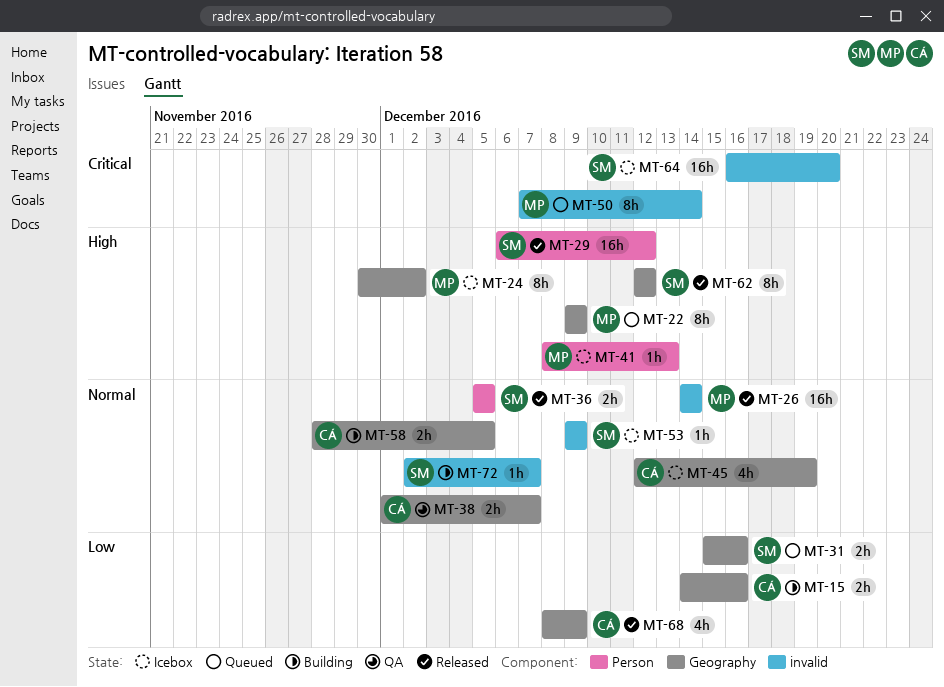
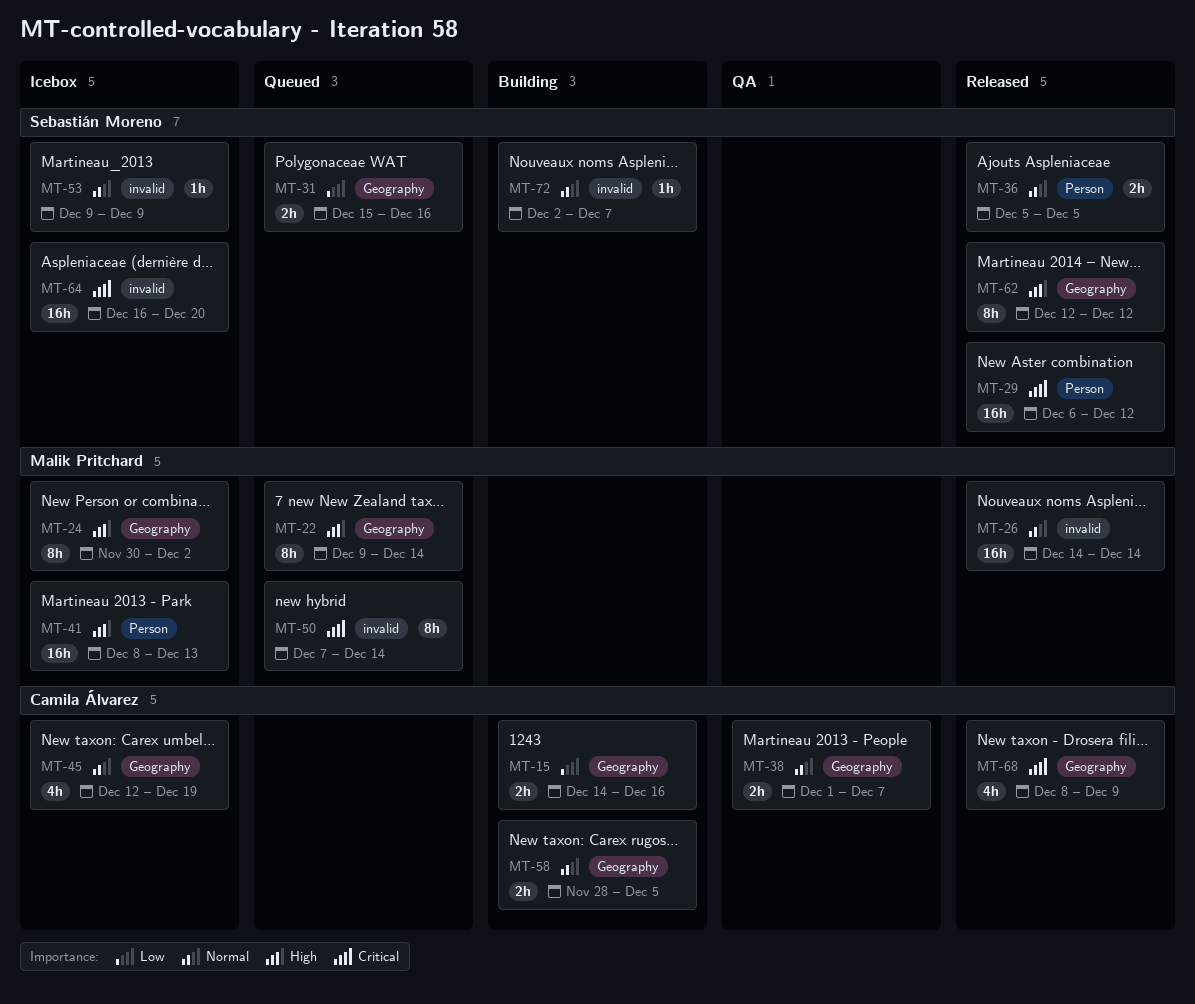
MT-22, due: Dec 9 -> Dec 14
MT-29, priority: High -> Critical
MT-41, estimate: 1h -> 16h
MT-68, priority: Low -> Critical

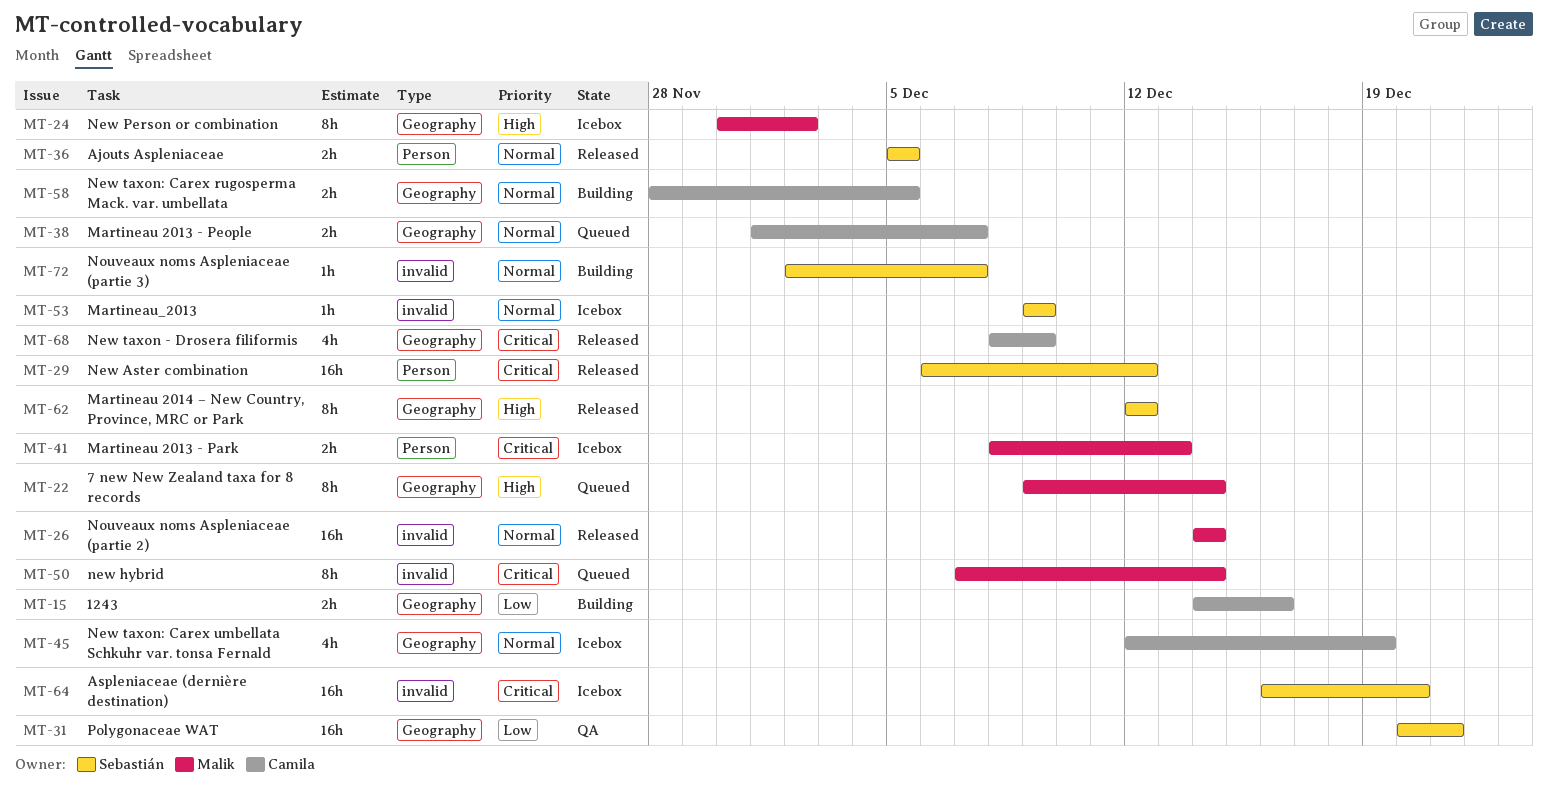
MT-31, status: Queued -> QA
MT-31, estimate: 2h -> 16h
MT-31, start: Dec 15 -> Dec 20
MT-31, due: Dec 16 -> Dec 21
MT-38, status: QA -> Queued
MT-41, priority: High -> Critical
MT-41, estimate: 16h -> 2h

